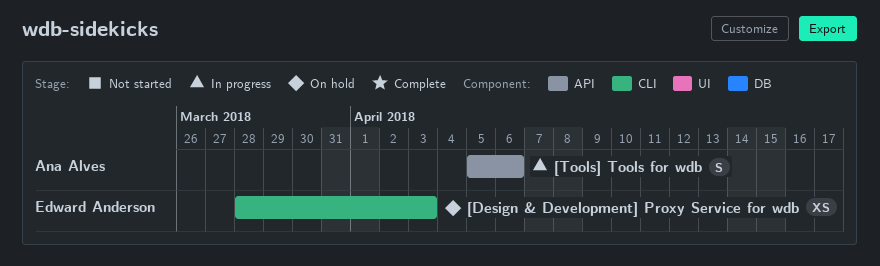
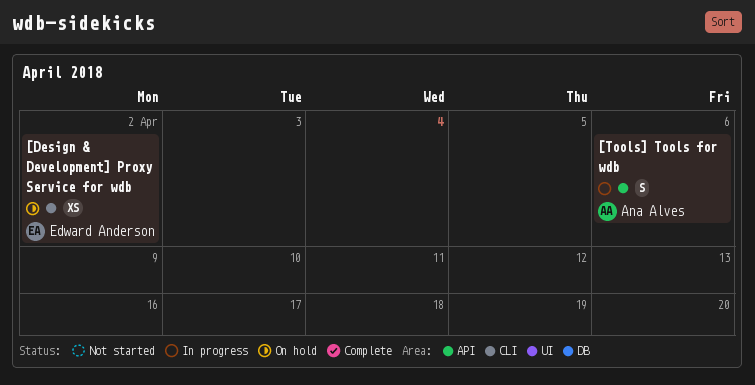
[Design & Development] Proxy Service for wdb, due: Apr 3 -> Apr 2

